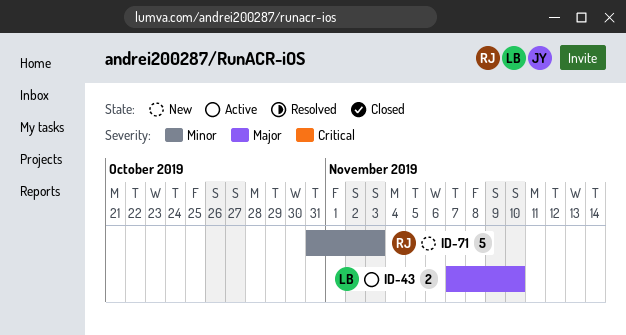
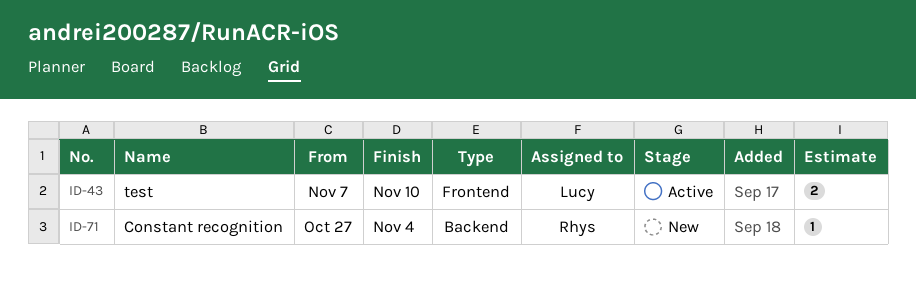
ID-71, estimate: 5 -> 1
ID-71, start: Oct 31 -> Oct 27
ID-71, due: Nov 3 -> Nov 4

